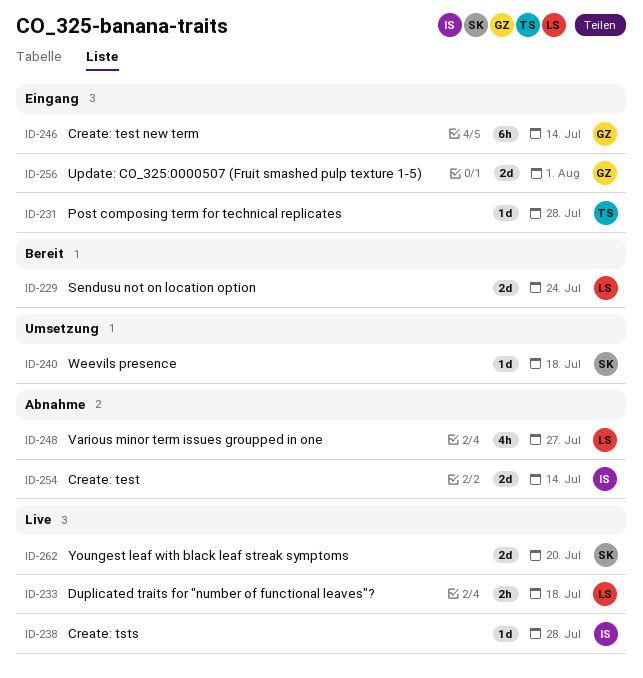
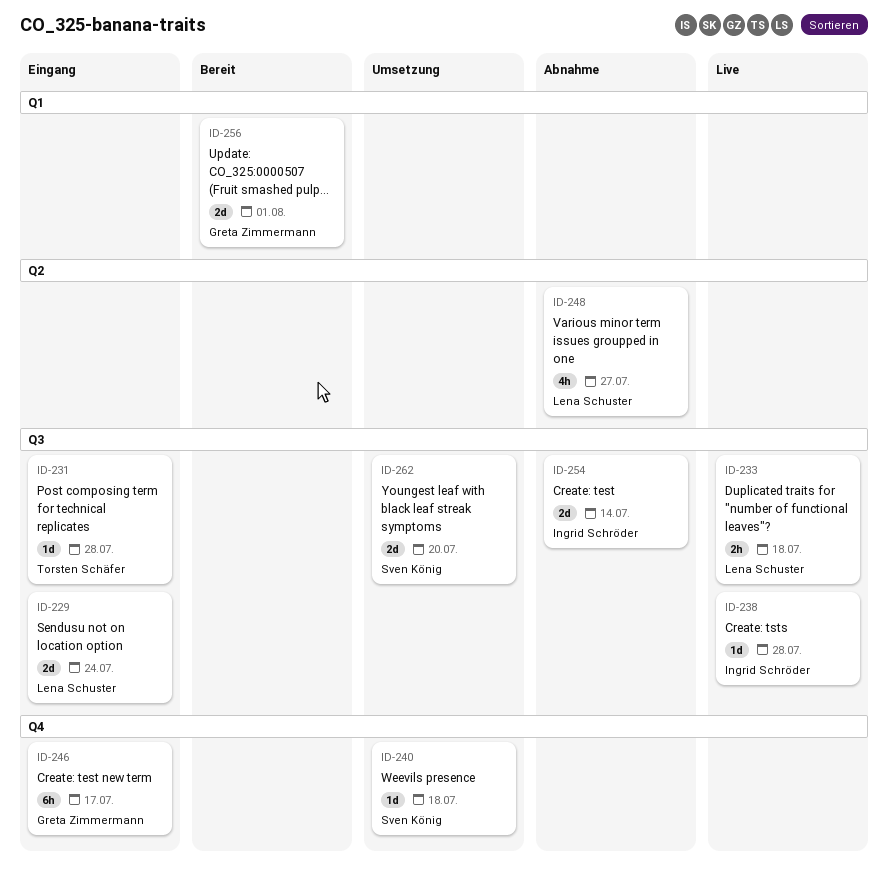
ID-229, status: Bereit -> Eingang
ID-246, due: Jul 14 -> Jul 17
ID-256, status: Eingang -> Bereit
ID-262, status: Live -> Umsetzung

